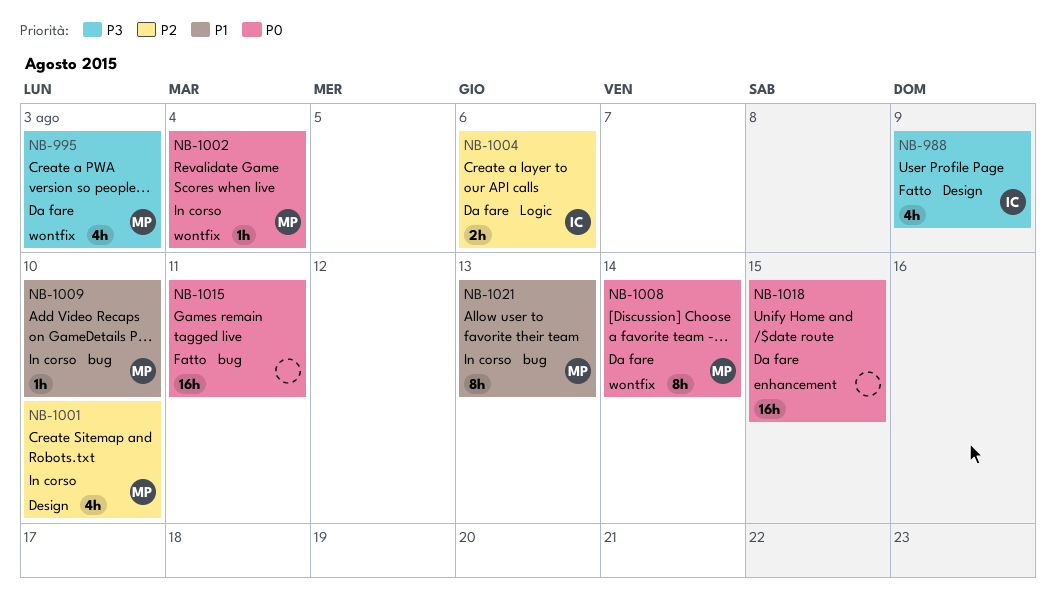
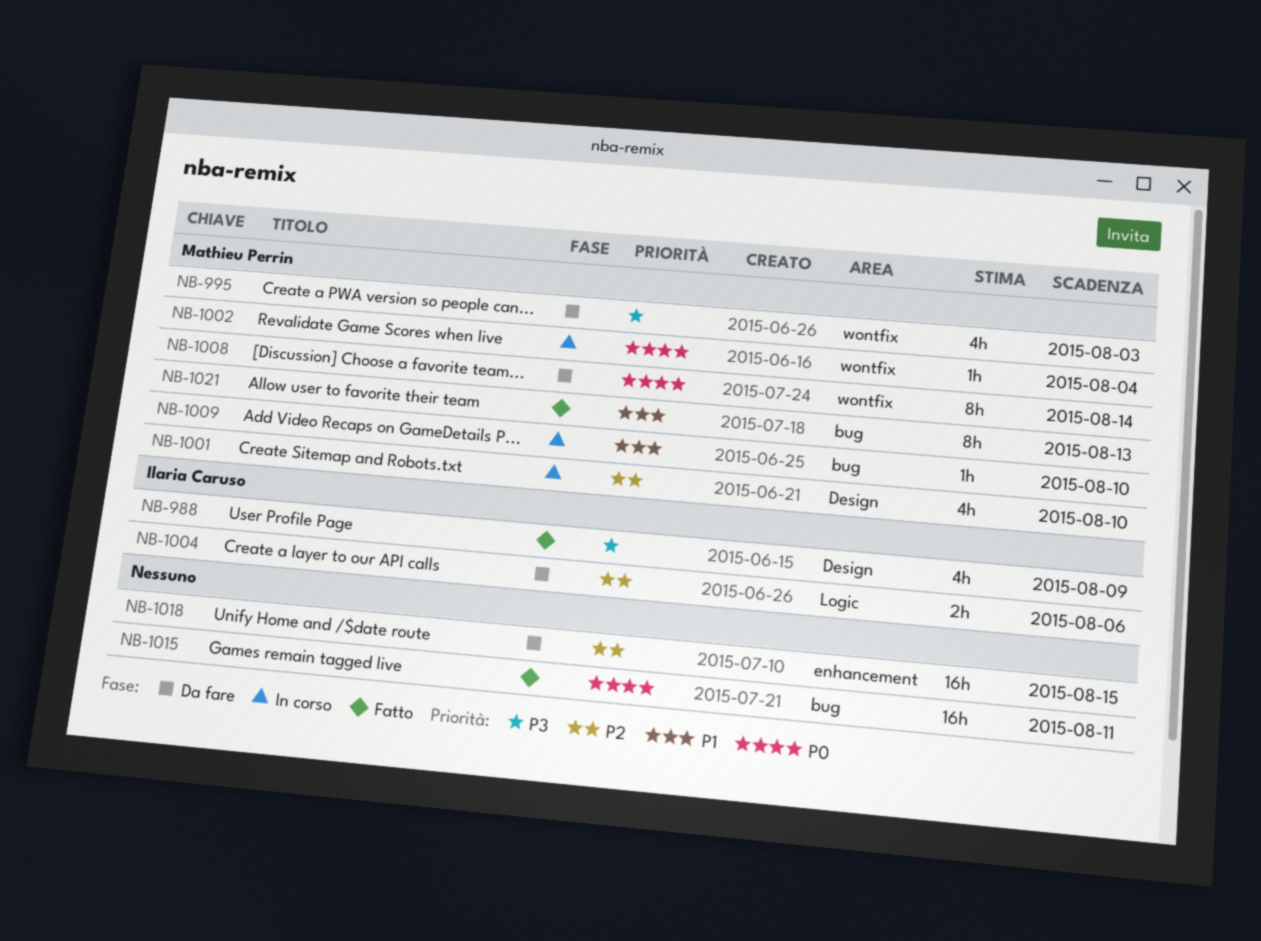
NB-1018, priority: P0 -> P2
NB-1021, status: In corso -> Fatto

